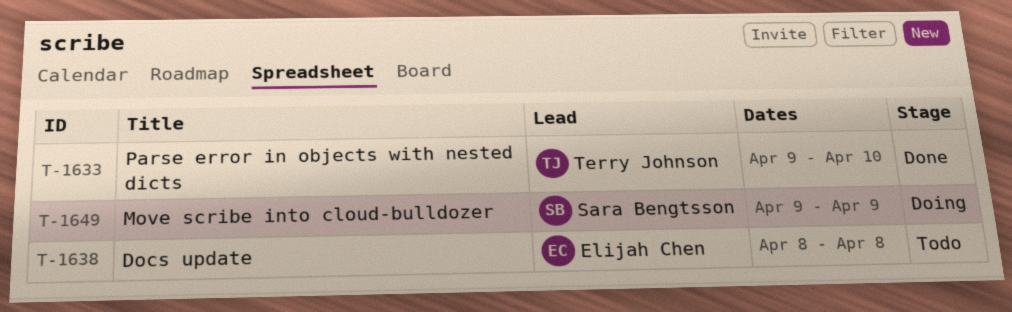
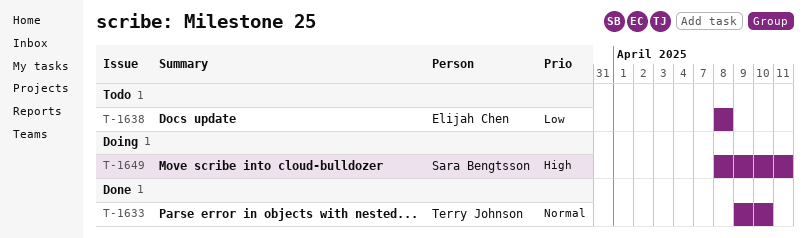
T-1649, start: Apr 9 -> Apr 8
T-1649, due: Apr 9 -> Apr 11

